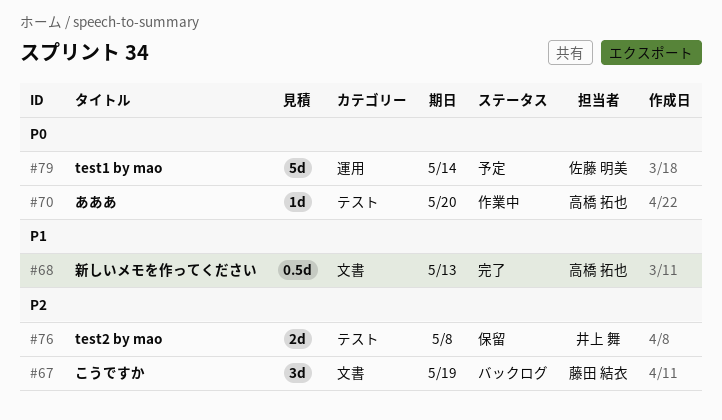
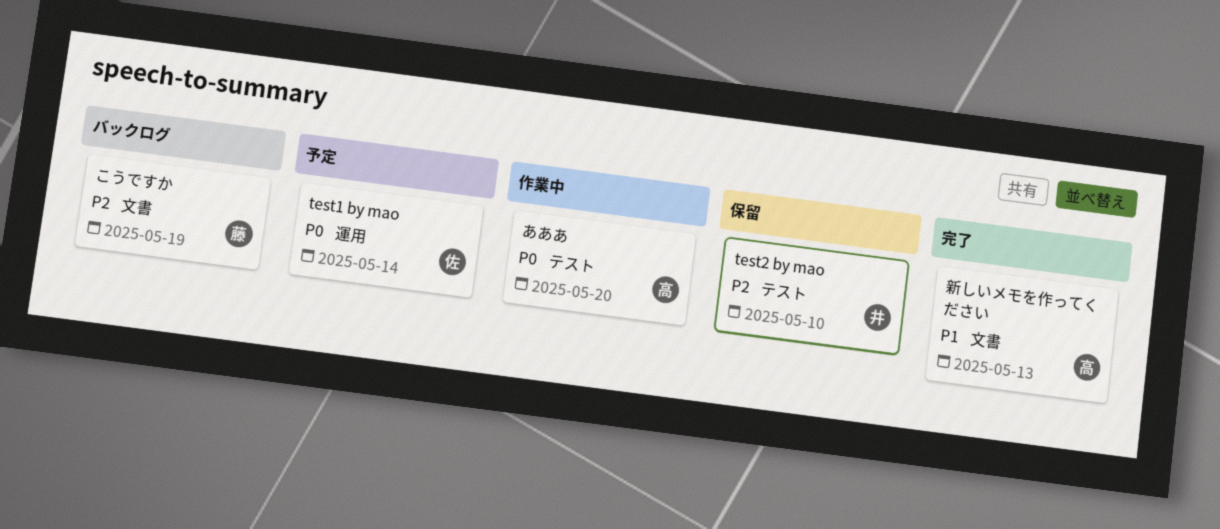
test2 by mao, due: May 8 -> May 10

